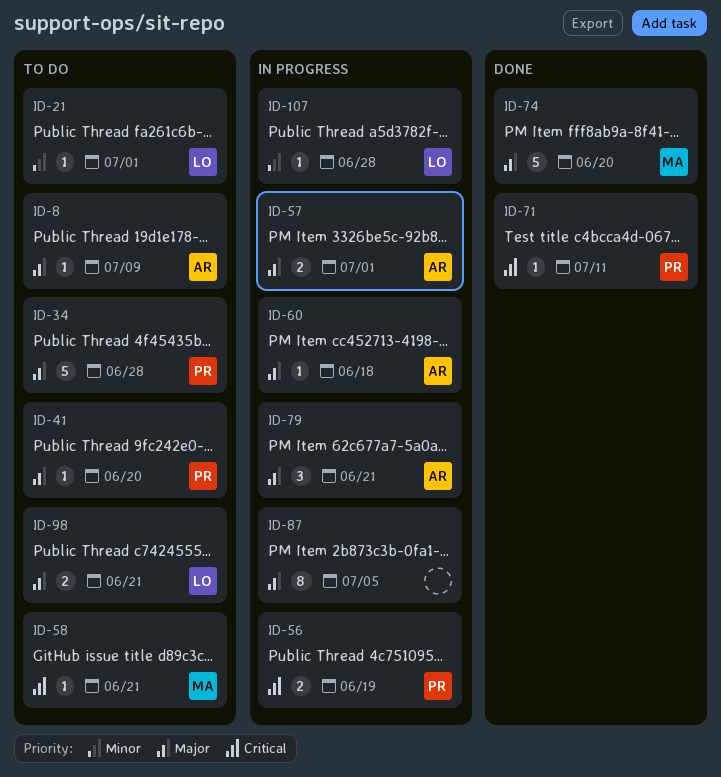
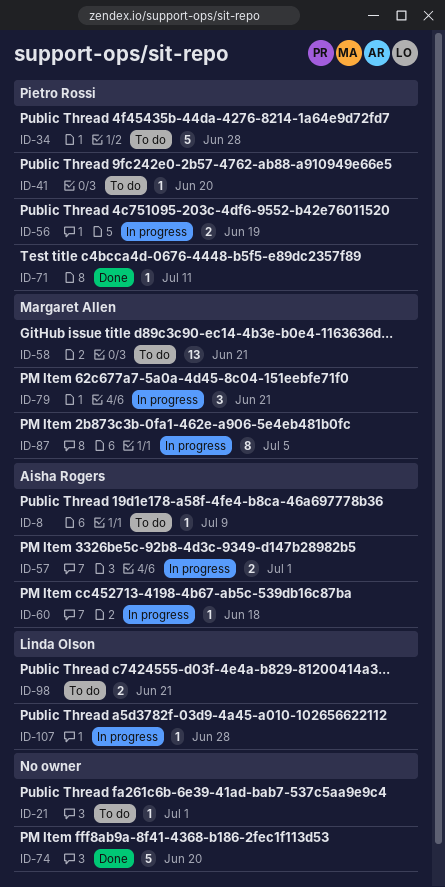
ID-21, owner: Linda Olson -> none
ID-58, estimate: 1 -> 13
ID-74, owner: Margaret Allen -> none
ID-79, owner: Aisha Rogers -> Margaret Allen
ID-87, owner: none -> Margaret Allen

